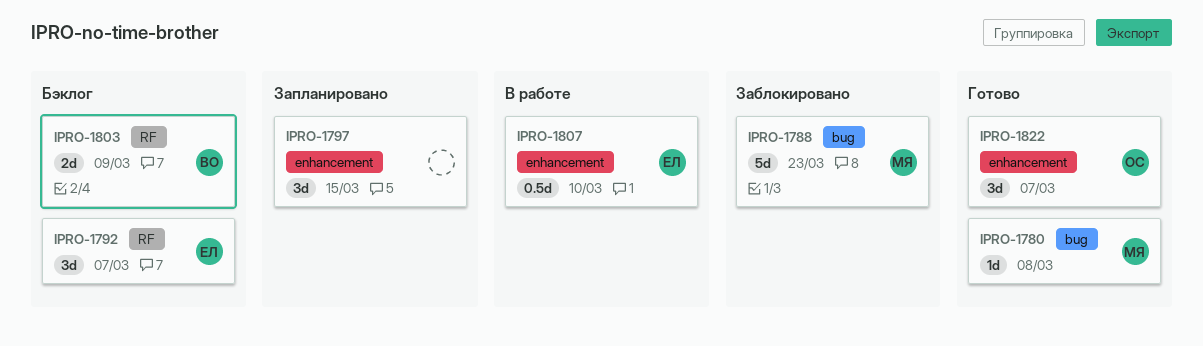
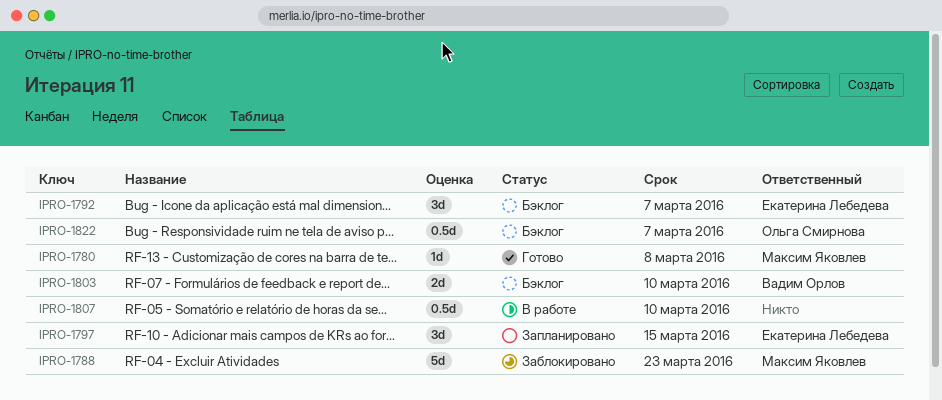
IPRO-1797, owner: none -> Екатерина Лебедева
IPRO-1803, due: Mar 9 -> Mar 10
IPRO-1807, owner: Екатерина Лебедева -> none
IPRO-1822, status: Готово -> Бэклог
IPRO-1822, estimate: 3d -> 0.5d

